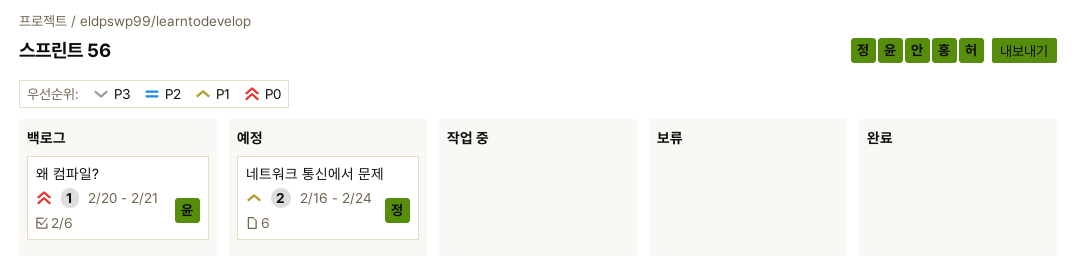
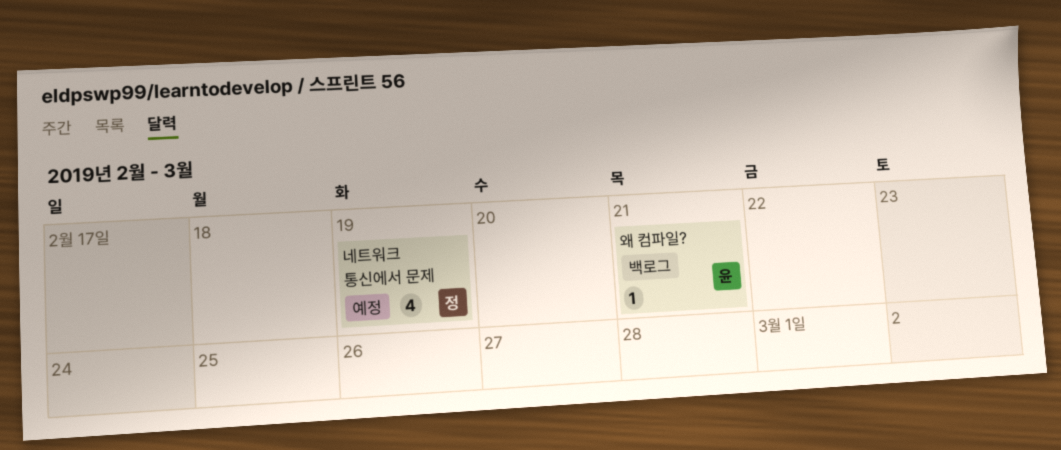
네트워크 통신에서 문제, estimate: 2 -> 4
네트워크 통신에서 문제, due: Feb 24 -> Feb 19

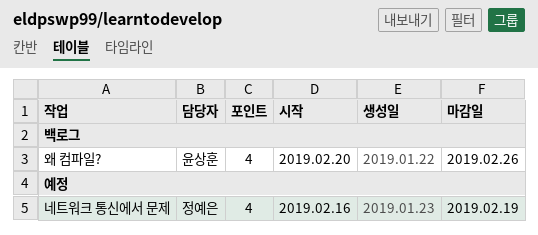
왜 컴파일?, estimate: 1 -> 4
왜 컴파일?, due: Feb 21 -> Feb 26

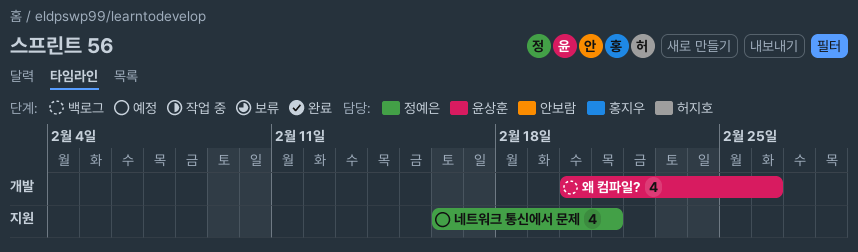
네트워크 통신에서 문제, due: Feb 19 -> Feb 21

